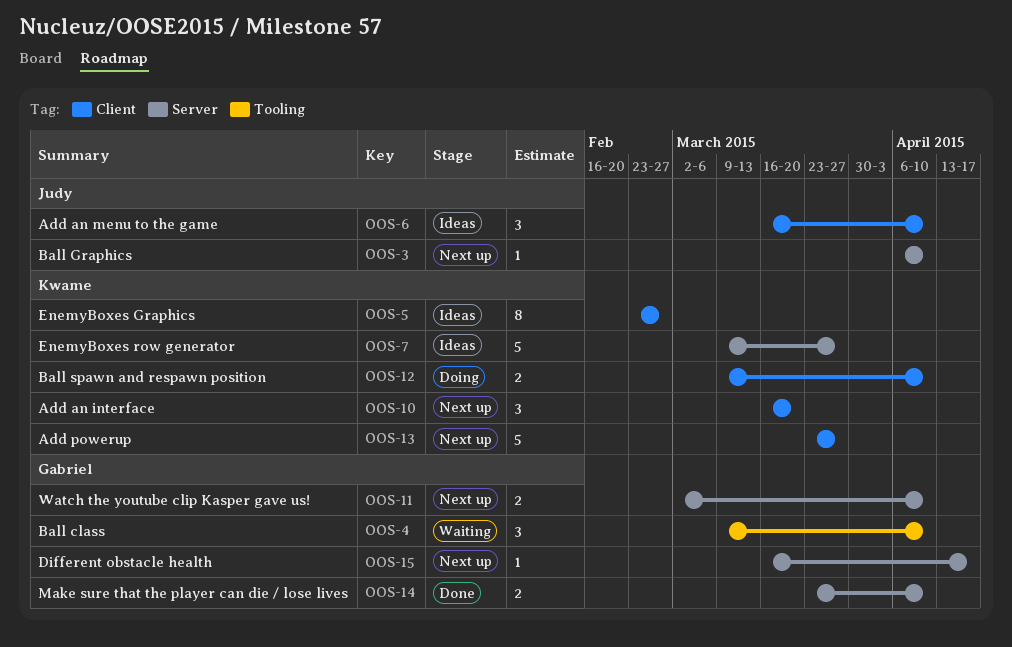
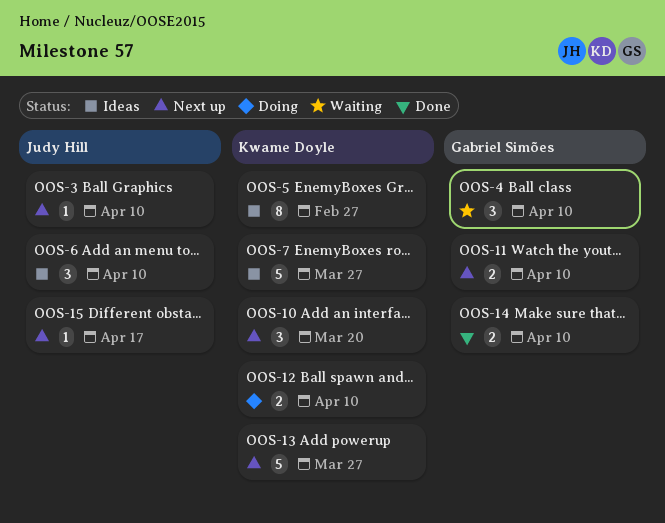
OOS-15, owner: Gabriel Simões -> Judy Hill

